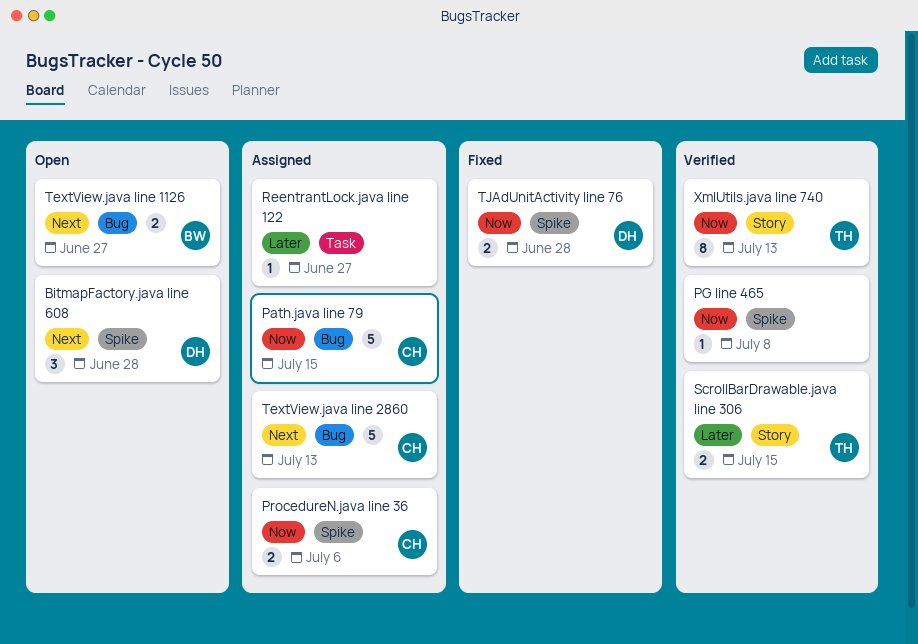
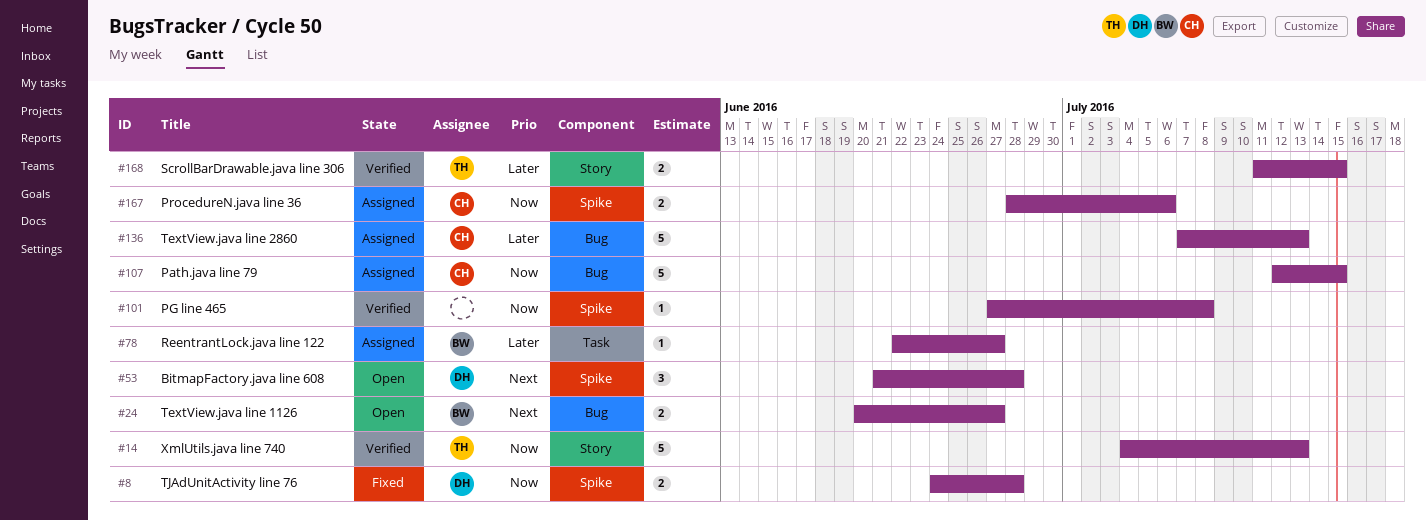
ReentrantLock.java line 122, owner: none -> BW
TextView.java line 2860, priority: Next -> Later
XmlUtils.java line 740, estimate: 8 -> 5

